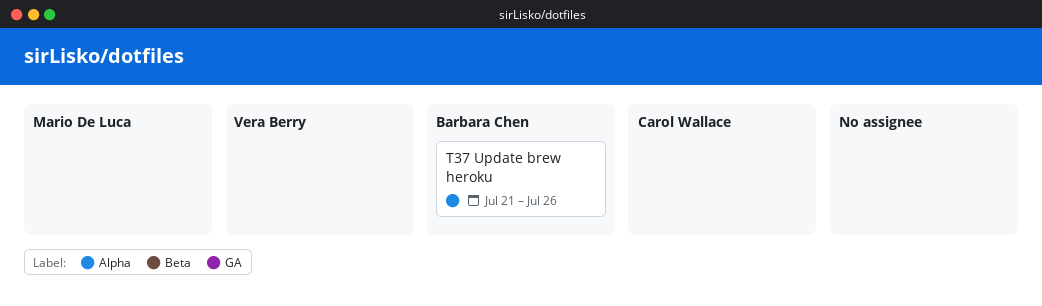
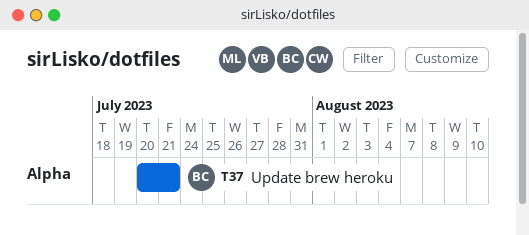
T37, start: Jul 21 -> Jul 20
T37, due: Jul 26 -> Jul 21

